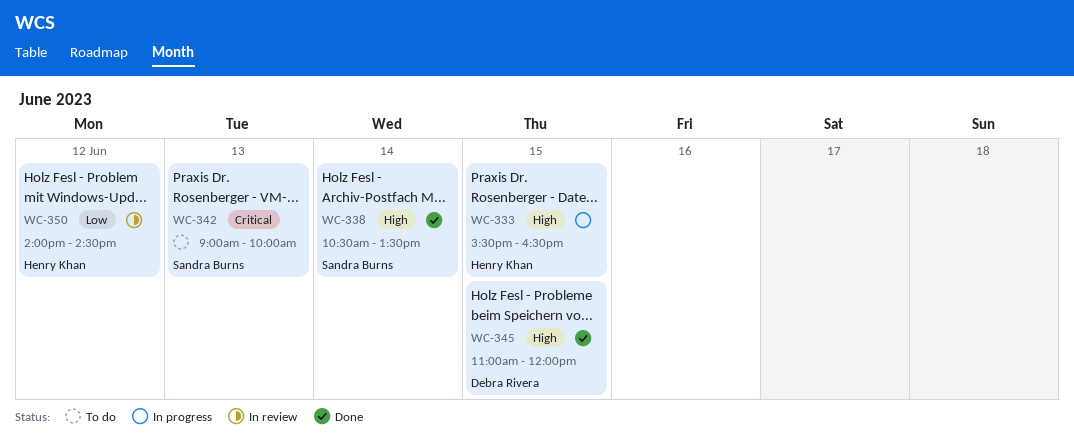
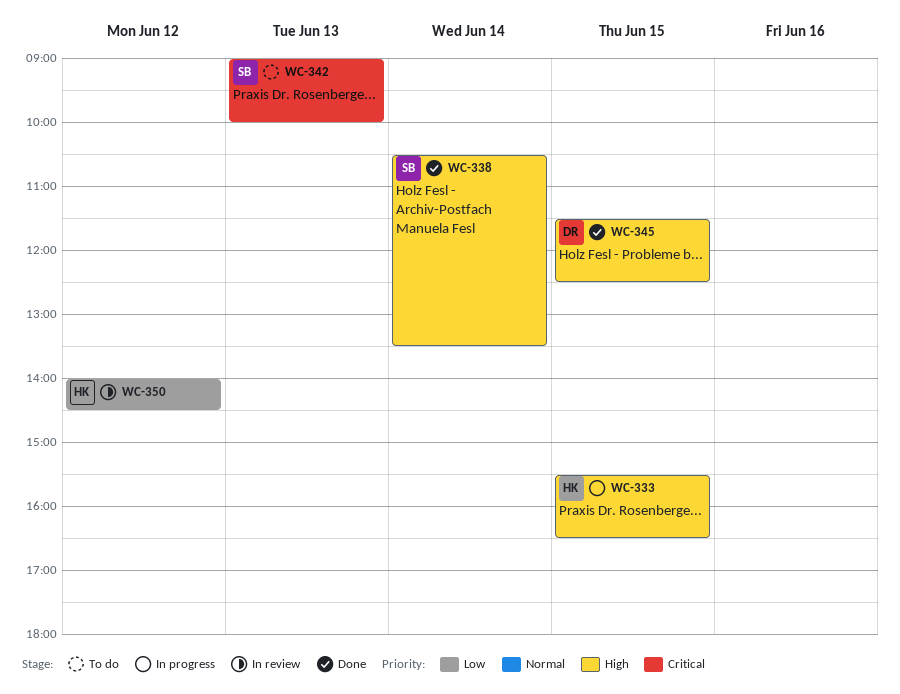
WC-345, begins: 11:00 -> 11:30
WC-345, ends: 12:00 -> 12:30

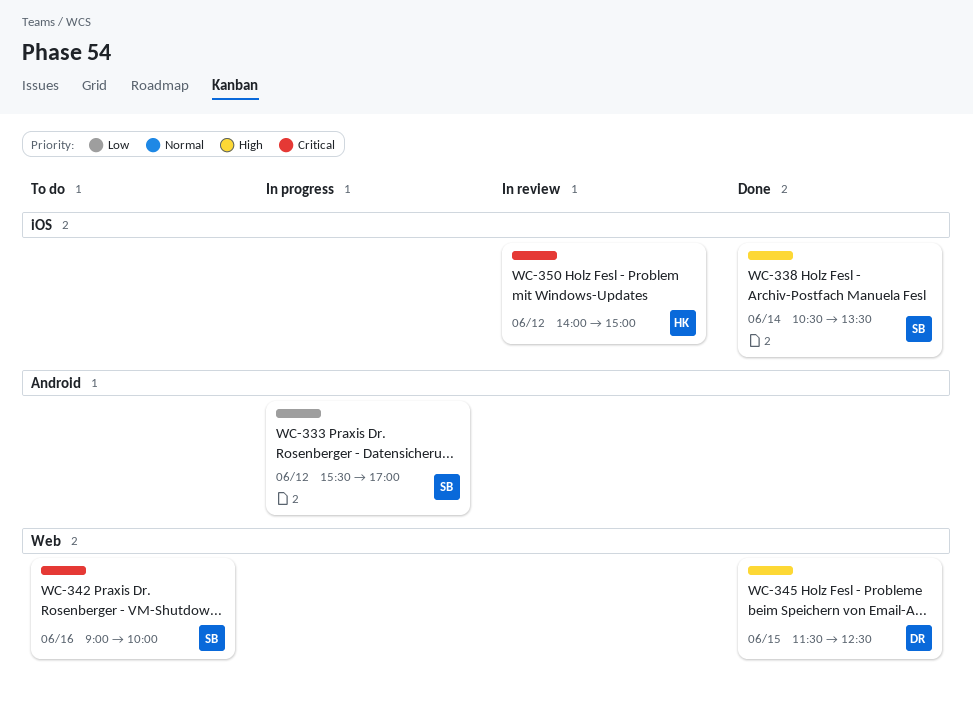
WC-333, owner: HK -> SB
WC-333, priority: High -> Low
WC-333, day: Jun 15 -> Jun 12
WC-333, ends: 16:30 -> 17:00
WC-342, day: Jun 13 -> Jun 16
WC-350, priority: Low -> Critical
WC-350, ends: 14:30 -> 15:00

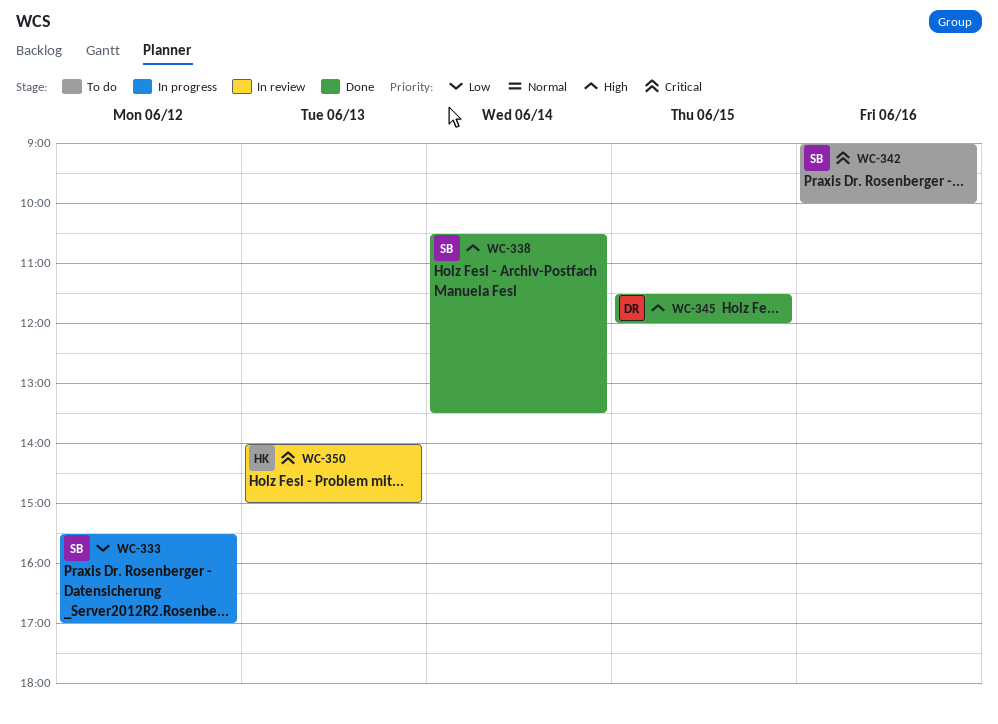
WC-345, ends: 12:30 -> 12:00
WC-350, day: Jun 12 -> Jun 13

